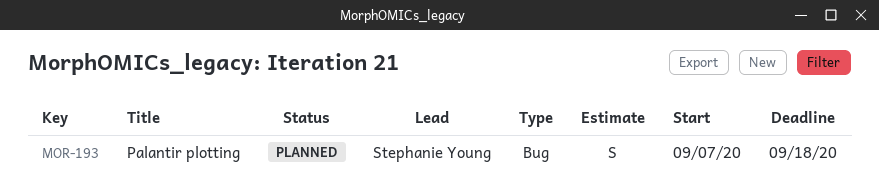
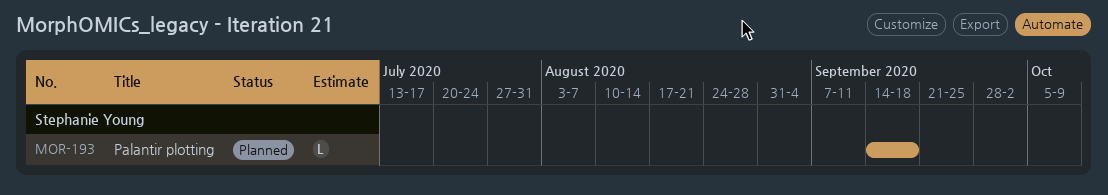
MOR-193, estimate: S -> L
MOR-193, start: Sep 7 -> Sep 14

